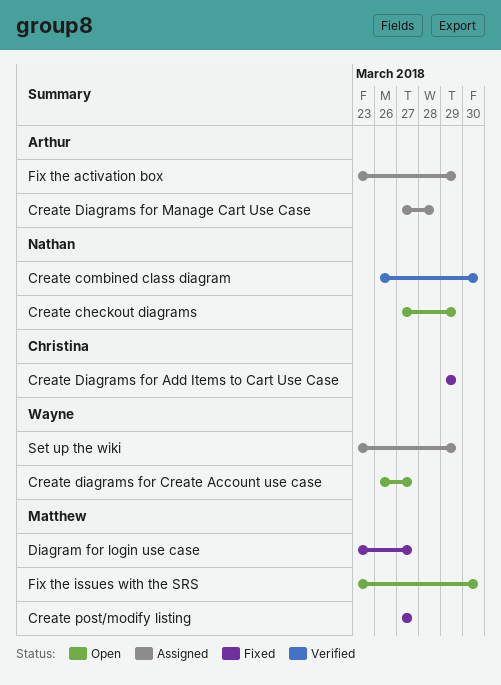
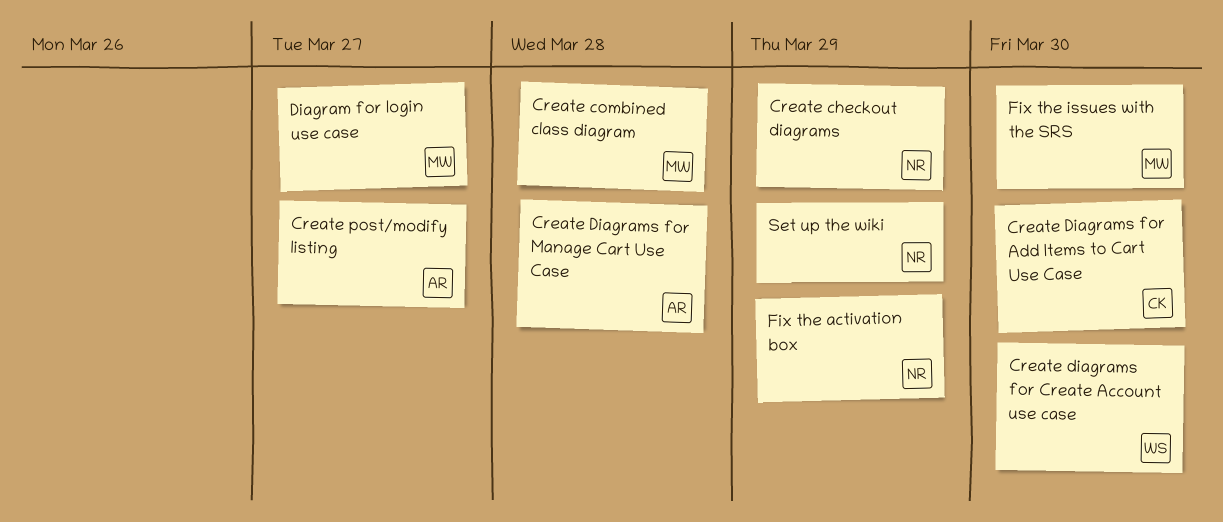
Create combined class diagram, owner: Nathan -> Matthew
Create combined class diagram, due: Mar 30 -> Mar 28
Create Diagrams for Add Items to Cart Use Case, due: Mar 29 -> Mar 30
Create diagrams for Create Account use case, due: Mar 27 -> Mar 30
Create post/modify listing, owner: Matthew -> Arthur
Fix the activation box, owner: Arthur -> Nathan
Set up the wiki, owner: Wayne -> Nathan

